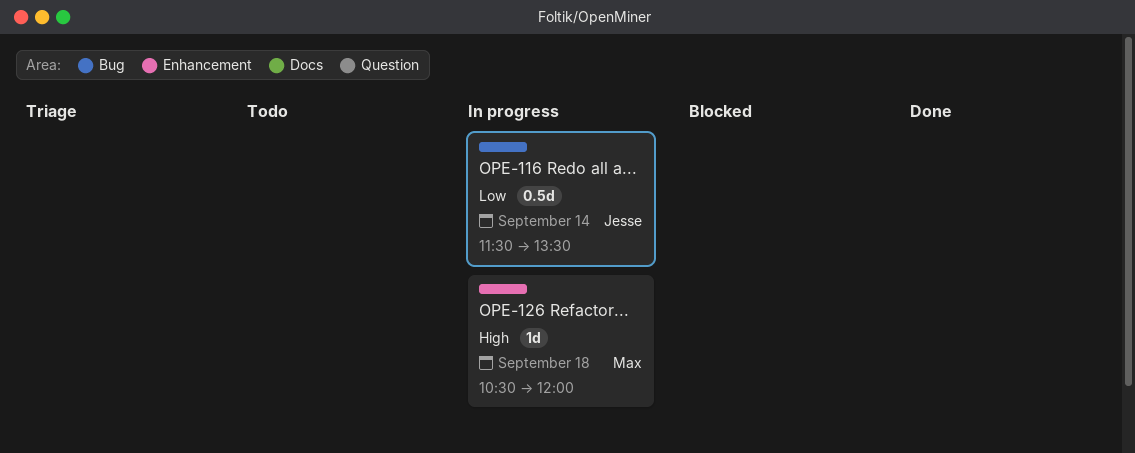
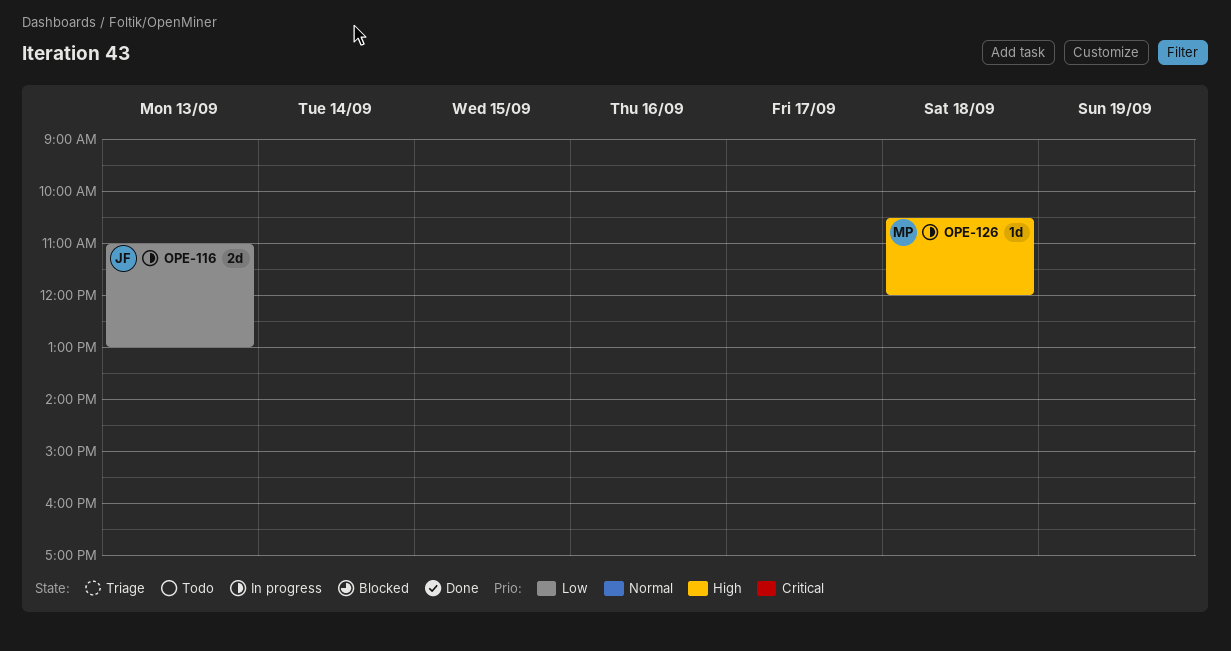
OPE-116, estimate: 0.5d -> 2d
OPE-116, day: Sep 14 -> Sep 13
OPE-116, begins: 11:30 -> 11:00
OPE-116, ends: 13:30 -> 13:00

